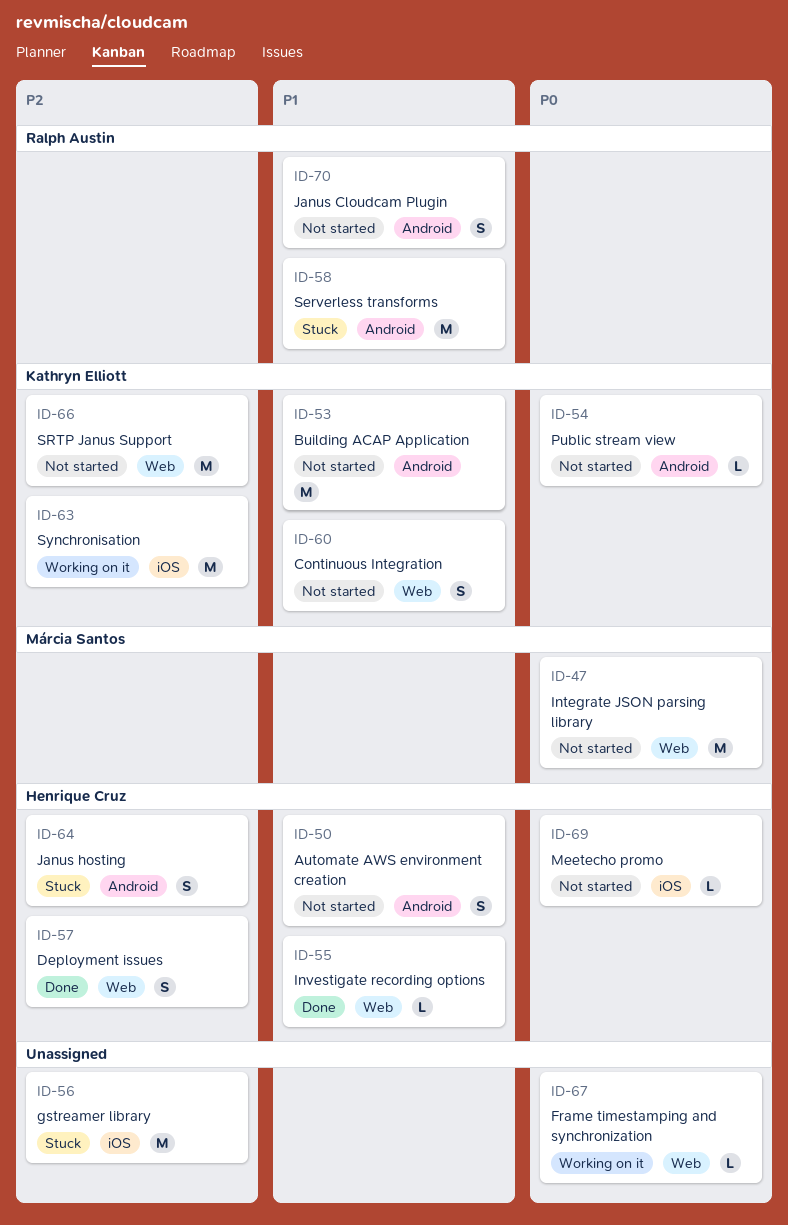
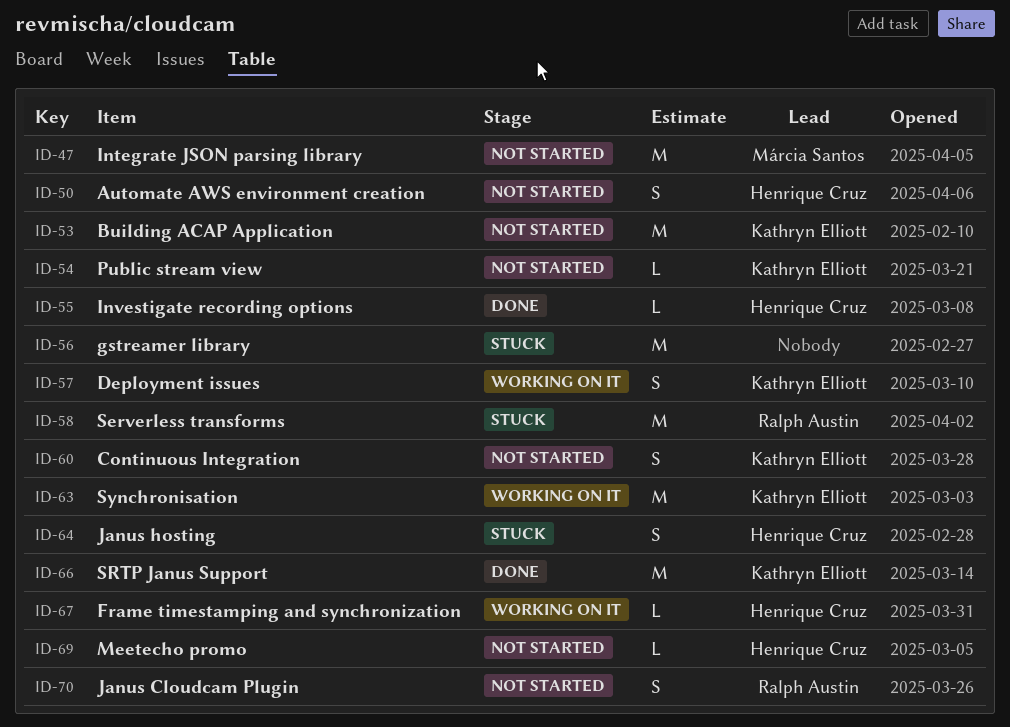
ID-57, status: Done -> Working on it
ID-57, owner: Henrique Cruz -> Kathryn Elliott
ID-66, status: Not started -> Done
ID-67, owner: none -> Henrique Cruz

